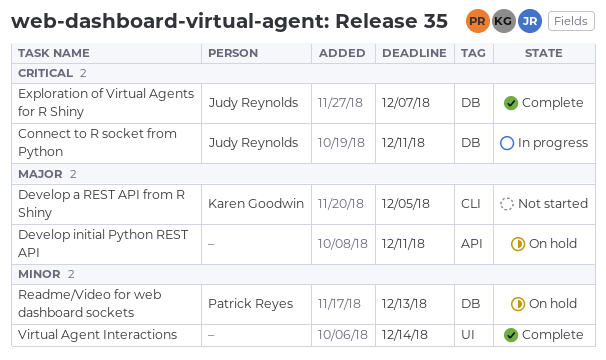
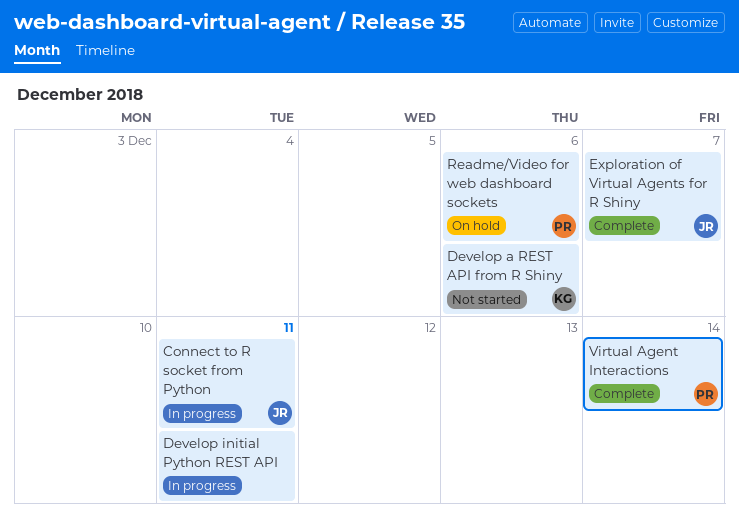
Develop a REST API from R Shiny, due: Dec 5 -> Dec 6
Develop initial Python REST API, status: On hold -> In progress
Readme/Video for web dashboard sockets, due: Dec 13 -> Dec 6
Virtual Agent Interactions, owner: none -> Patrick Reyes

